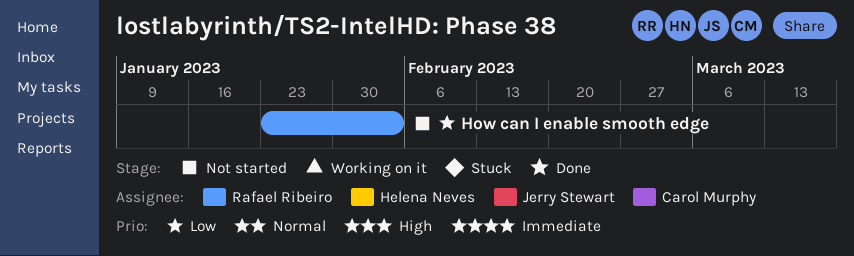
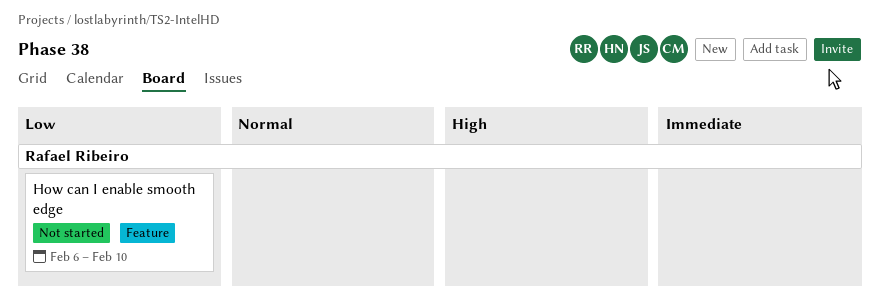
How can I enable smooth edge, start: Jan 23 -> Feb 6
How can I enable smooth edge, due: Feb 3 -> Feb 10

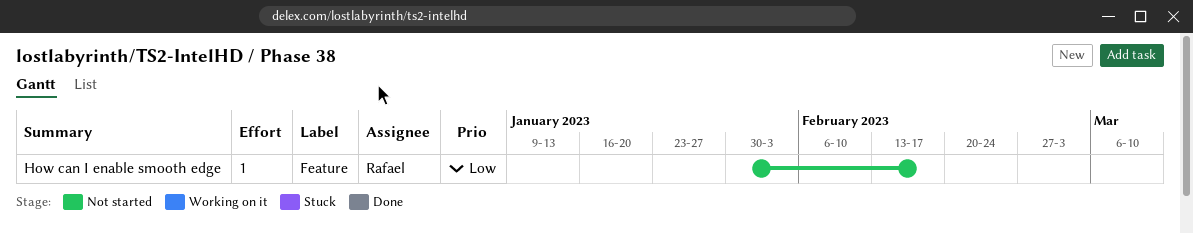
How can I enable smooth edge, start: Feb 6 -> Jan 30
How can I enable smooth edge, due: Feb 10 -> Feb 17

